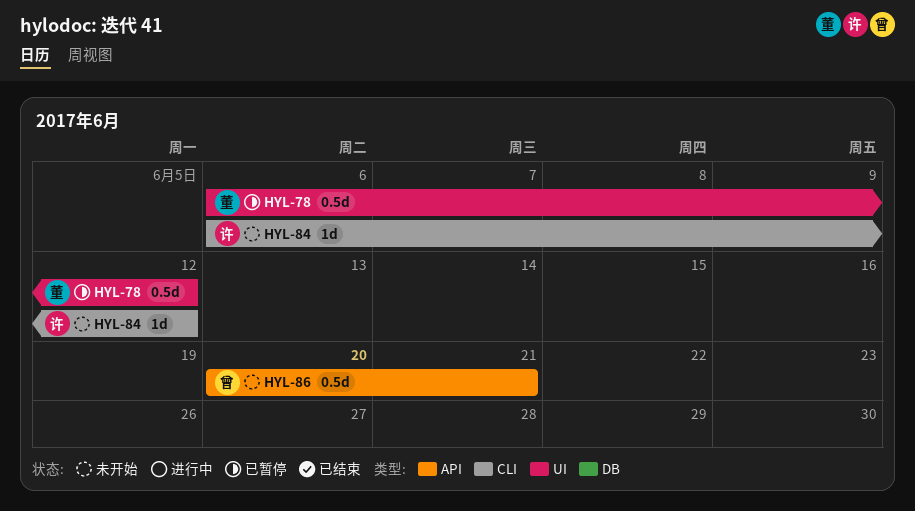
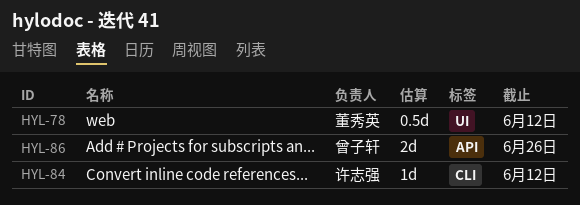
HYL-86, estimate: 0.5d -> 2d
HYL-86, due: Jun 21 -> Jun 26

